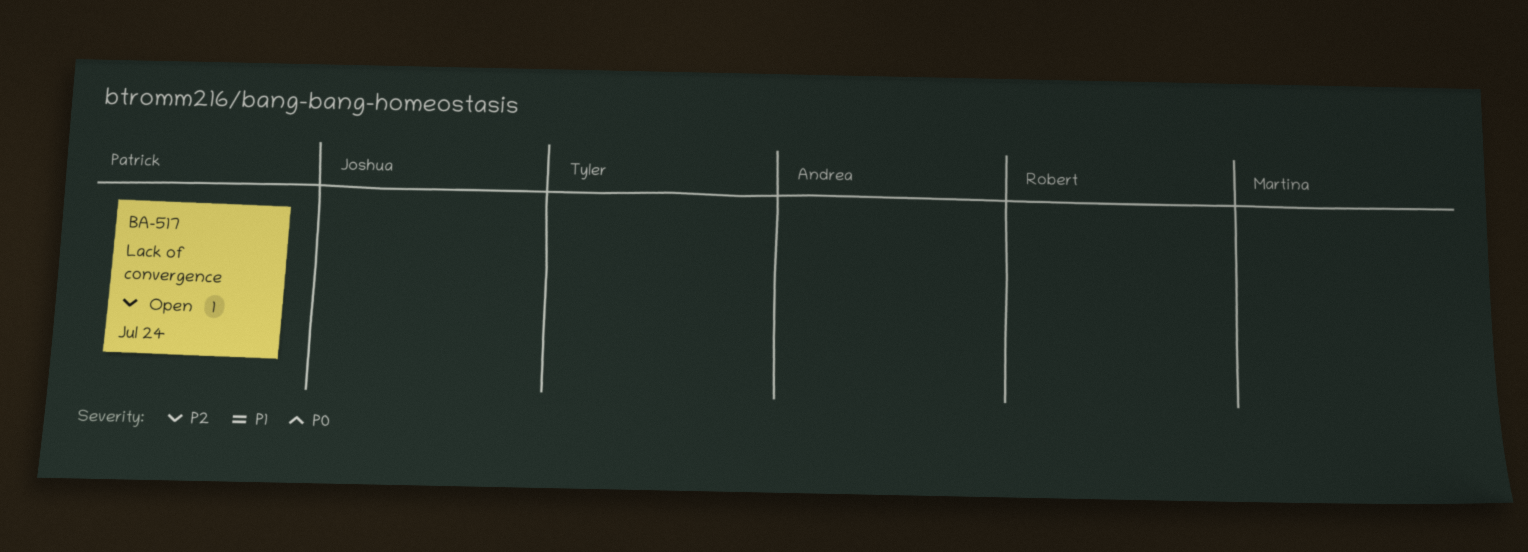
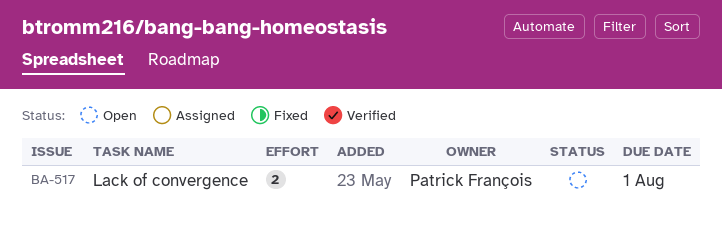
BA-517, estimate: 1 -> 2
BA-517, due: Jul 24 -> Aug 1

